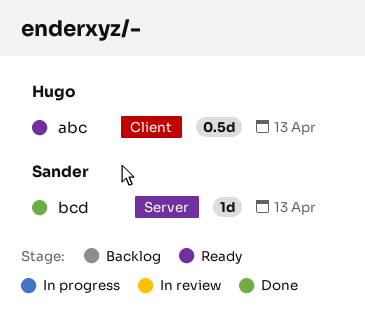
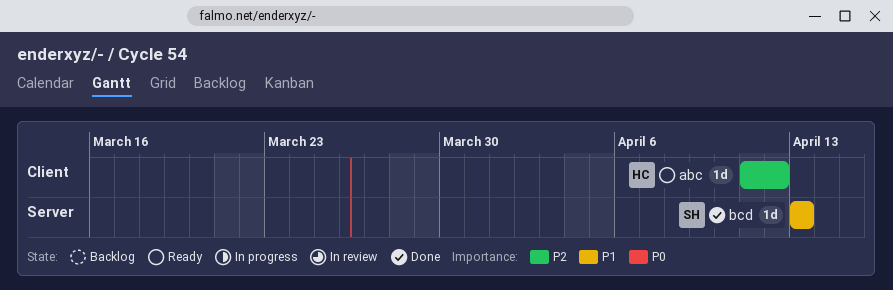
abc, estimate: 0.5d -> 1d
abc, due: Apr 13 -> Apr 12

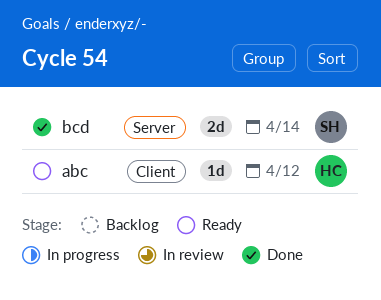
bcd, estimate: 1d -> 2d
bcd, due: Apr 13 -> Apr 14

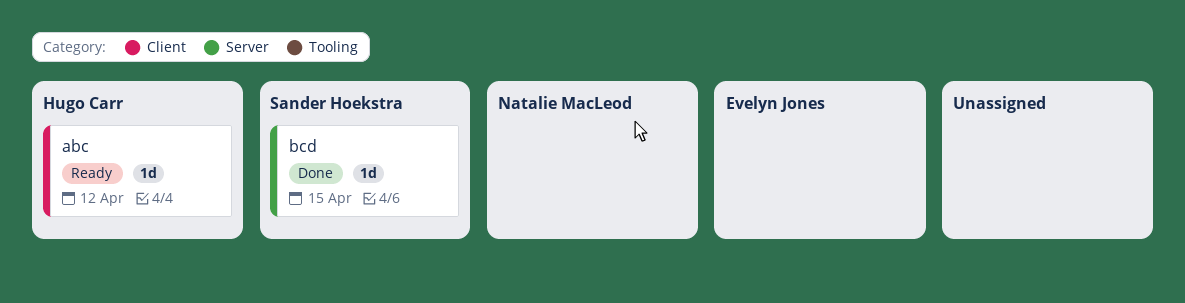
bcd, estimate: 2d -> 1d
bcd, due: Apr 14 -> Apr 15

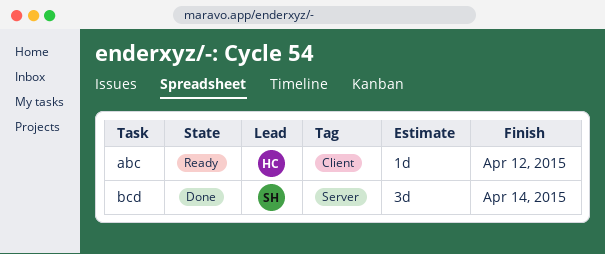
bcd, estimate: 1d -> 3d
bcd, due: Apr 15 -> Apr 14

